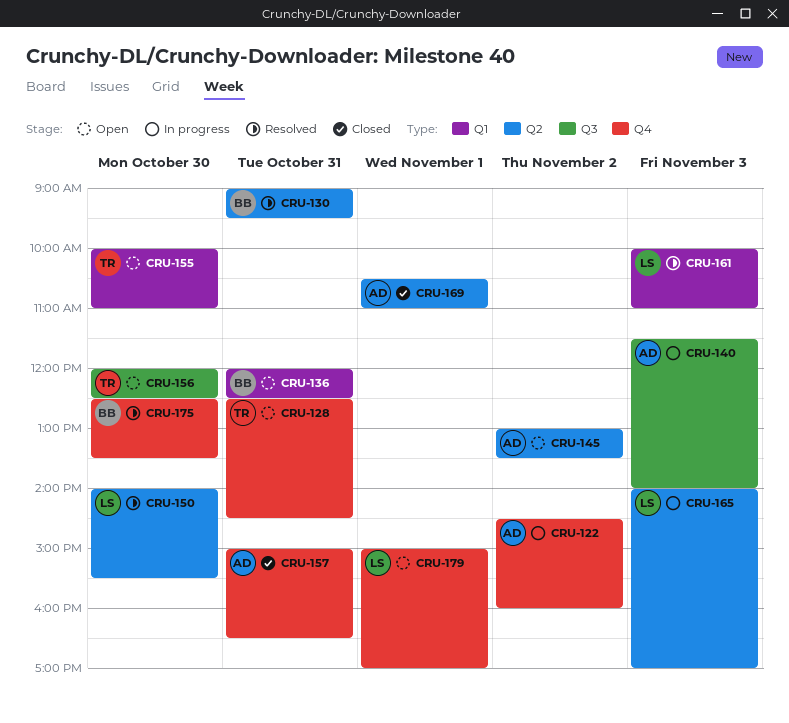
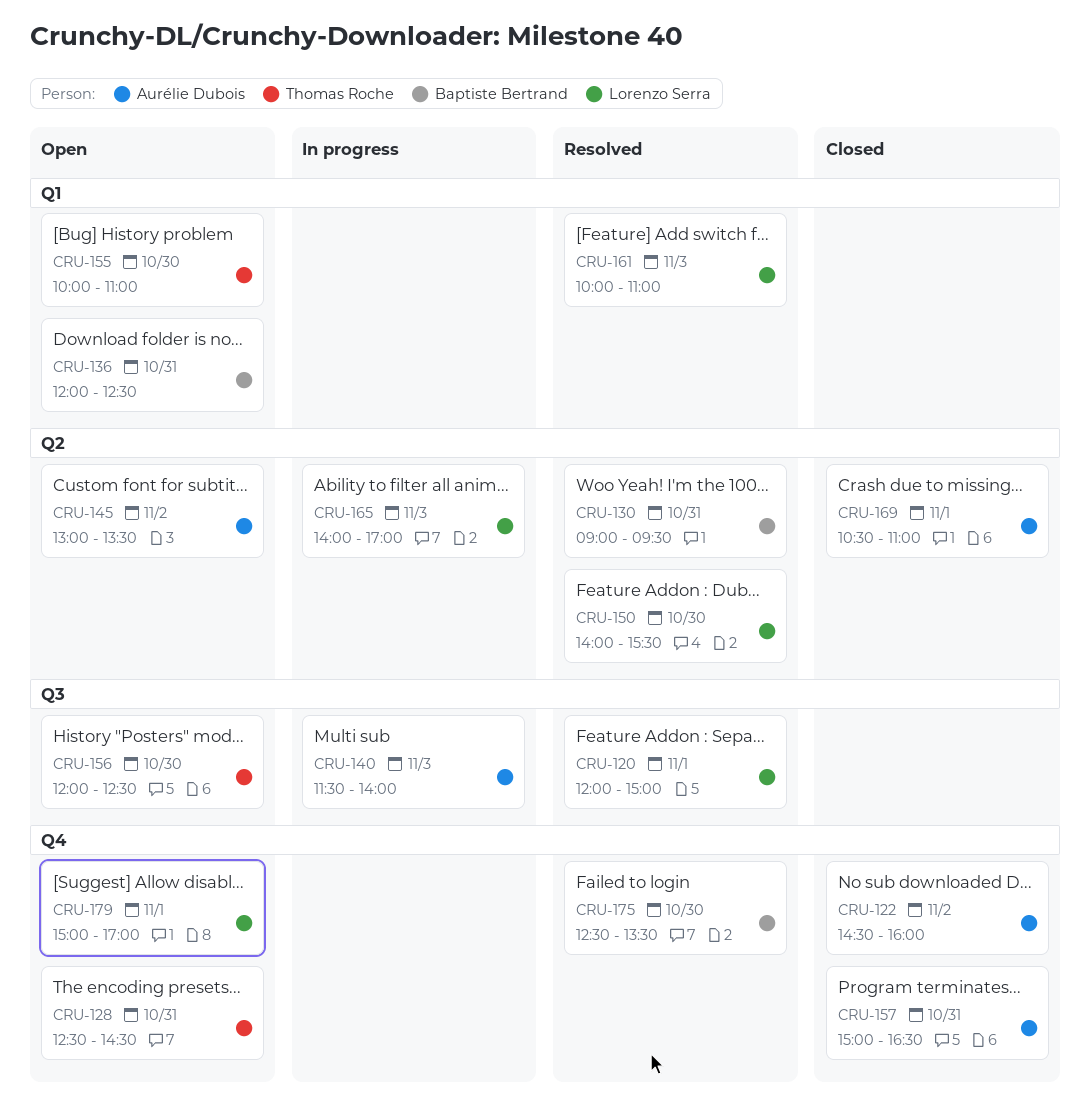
CRU-120: none -> present
CRU-122, status: In progress -> Closed

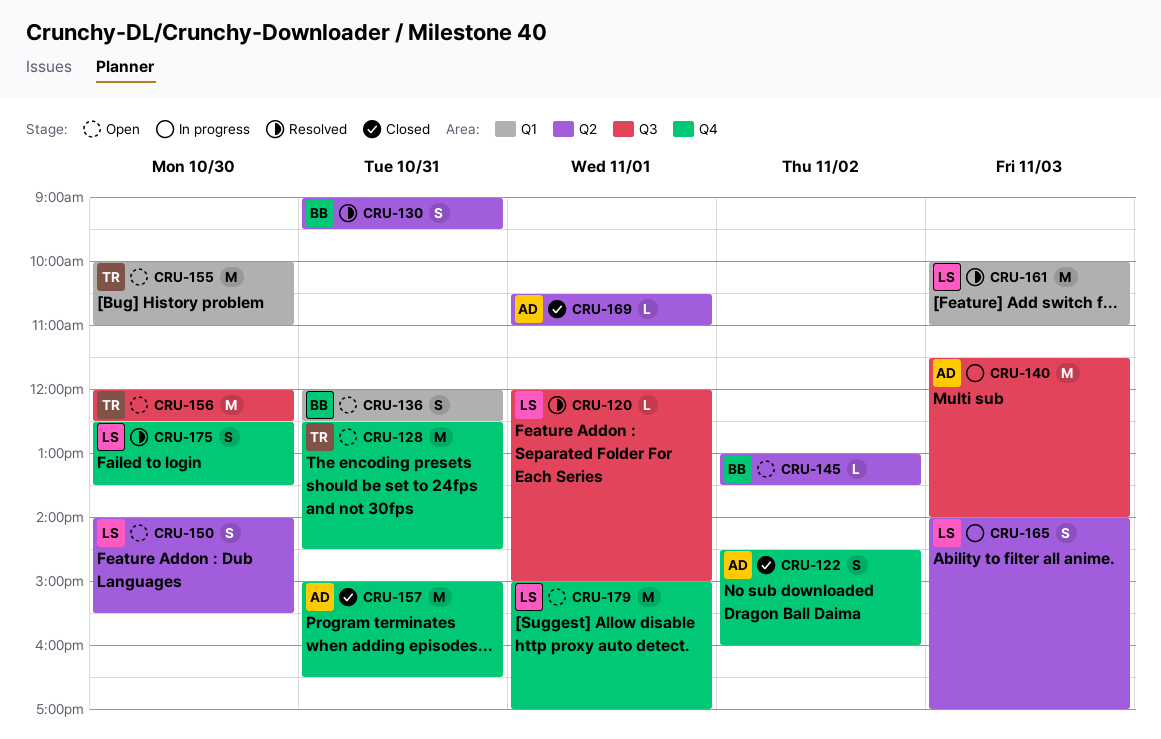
CRU-145, owner: Aurélie Dubois -> Baptiste Bertrand
CRU-150, status: Resolved -> Open
CRU-175, owner: Baptiste Bertrand -> Lorenzo Serra

